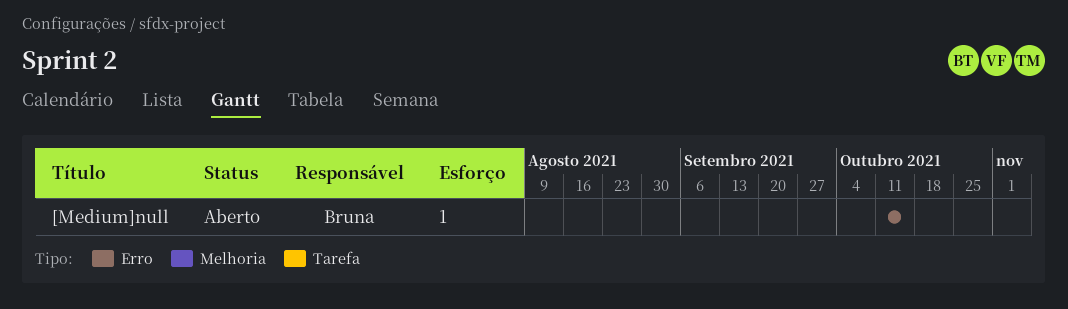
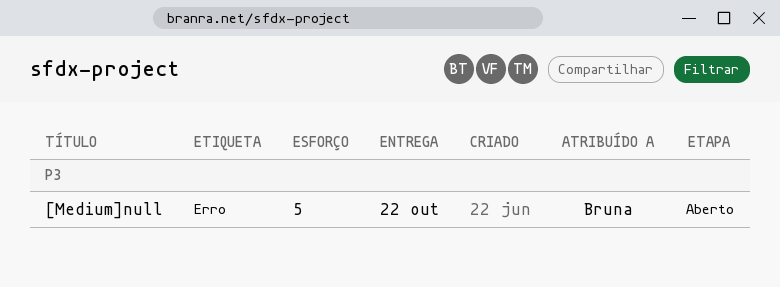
[Medium]null, estimate: 1 -> 5
[Medium]null, due: Oct 15 -> Oct 22

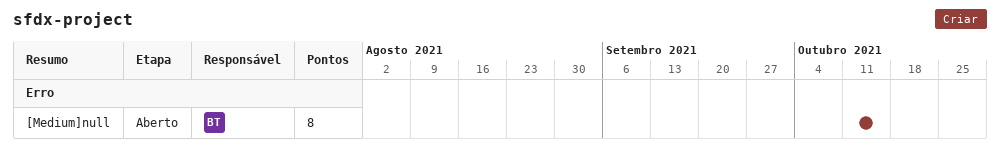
[Medium]null, estimate: 5 -> 8
[Medium]null, due: Oct 22 -> Oct 15

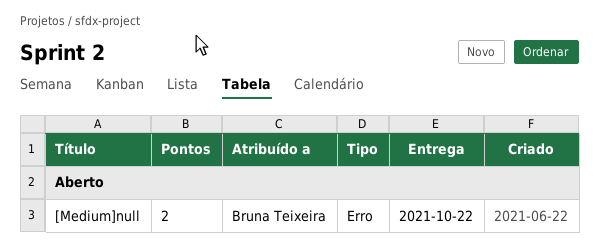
[Medium]null, estimate: 8 -> 2
[Medium]null, due: Oct 15 -> Oct 22

